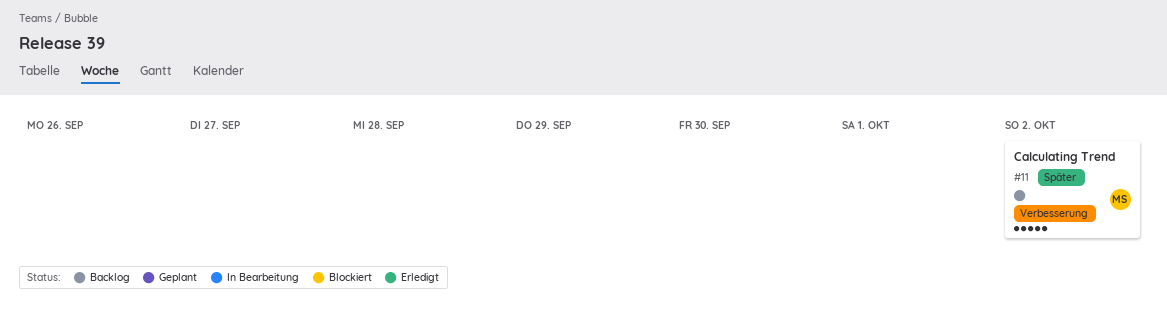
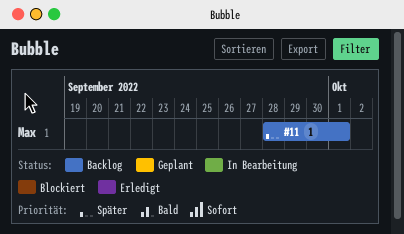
#11, estimate: 5 -> 1
#11, due: Oct 2 -> Oct 1

